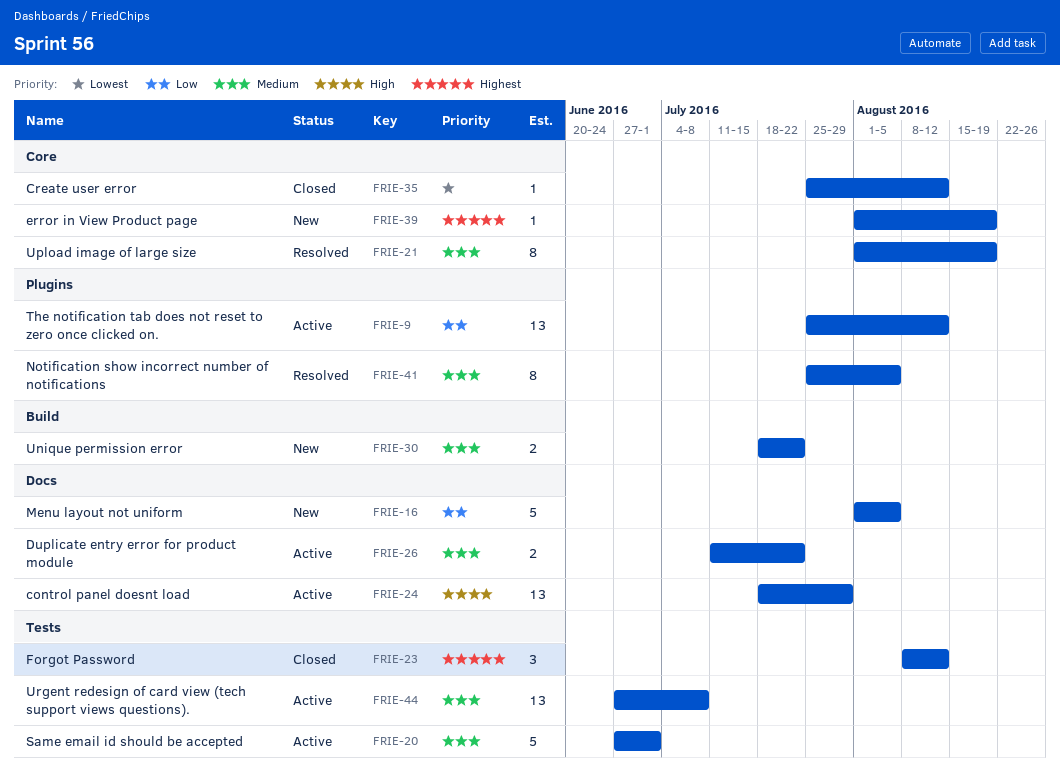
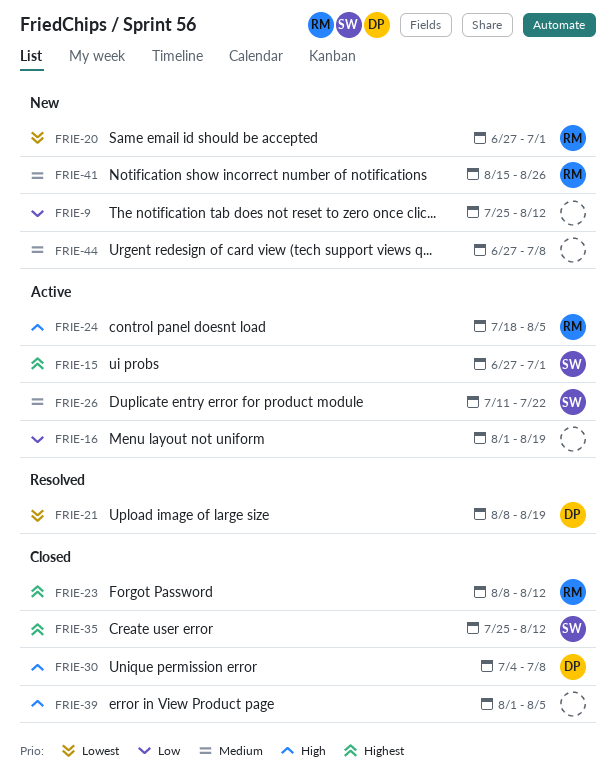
FRIE-9, status: Active -> New
FRIE-15: none -> present
FRIE-16, status: New -> Active
FRIE-16, due: Aug 5 -> Aug 19
FRIE-20, status: Active -> New
FRIE-20, priority: Medium -> Lowest
FRIE-21, priority: Medium -> Lowest
FRIE-21, start: Aug 1 -> Aug 8
FRIE-24, due: Jul 29 -> Aug 5
FRIE-30, status: New -> Closed
FRIE-30, priority: Medium -> High
FRIE-30, start: Jul 18 -> Jul 4
FRIE-30, due: Jul 22 -> Jul 8
FRIE-35, priority: Lowest -> Highest
FRIE-39, status: New -> Closed
FRIE-39, priority: Highest -> High
FRIE-39, due: Aug 19 -> Aug 5
FRIE-41, status: Resolved -> New
FRIE-41, start: Jul 25 -> Aug 15
FRIE-41, due: Aug 5 -> Aug 26
FRIE-44, status: Active -> New

